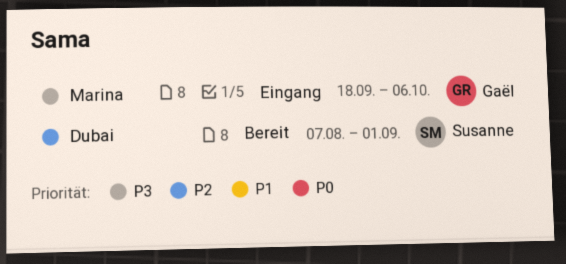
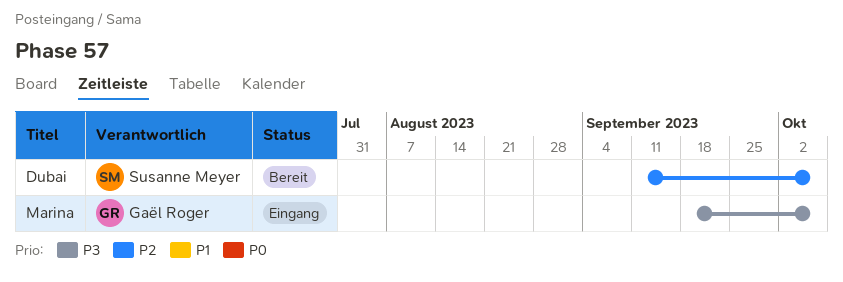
Dubai, start: Aug 7 -> Sep 11
Dubai, due: Sep 1 -> Oct 6

